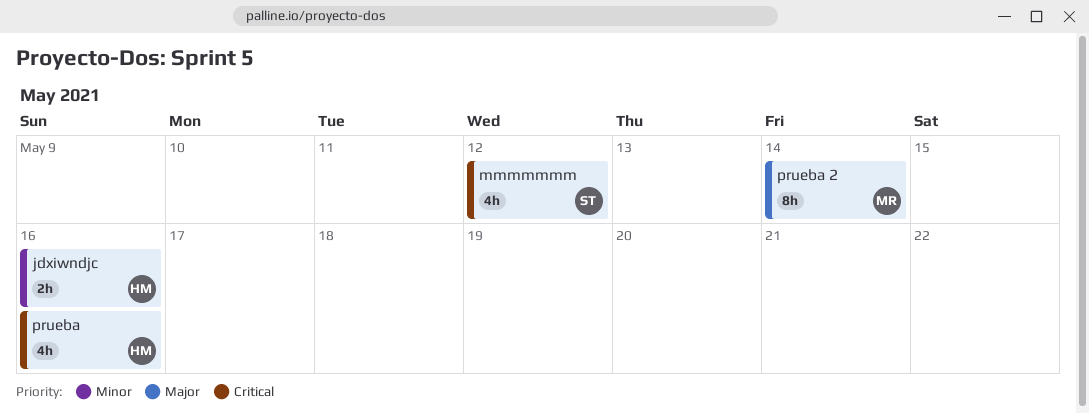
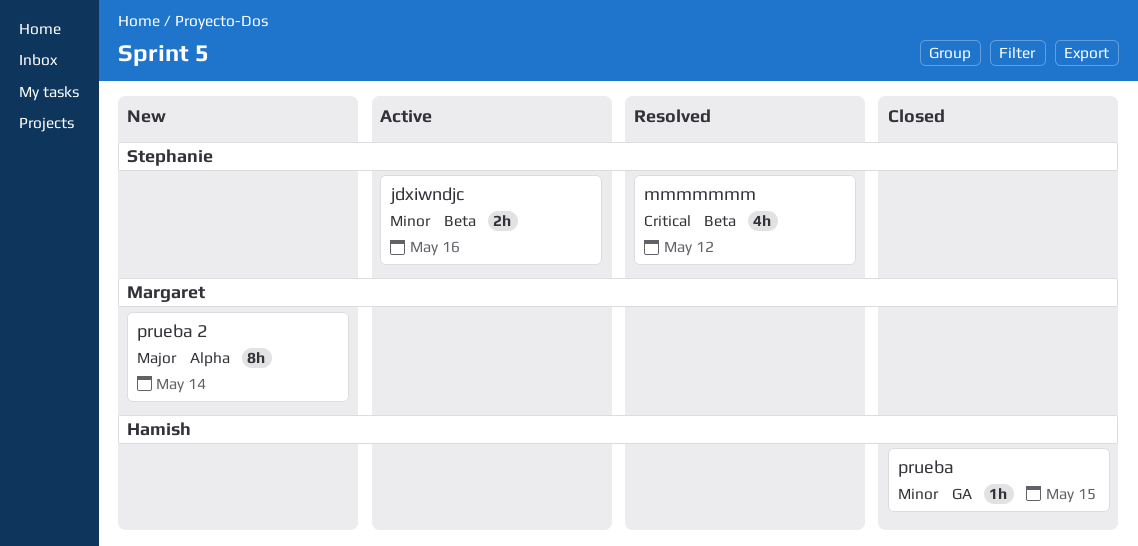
jdxiwndjc, owner: Hamish -> Stephanie
prueba, priority: Critical -> Minor
prueba, estimate: 4h -> 1h
prueba, due: May 16 -> May 15

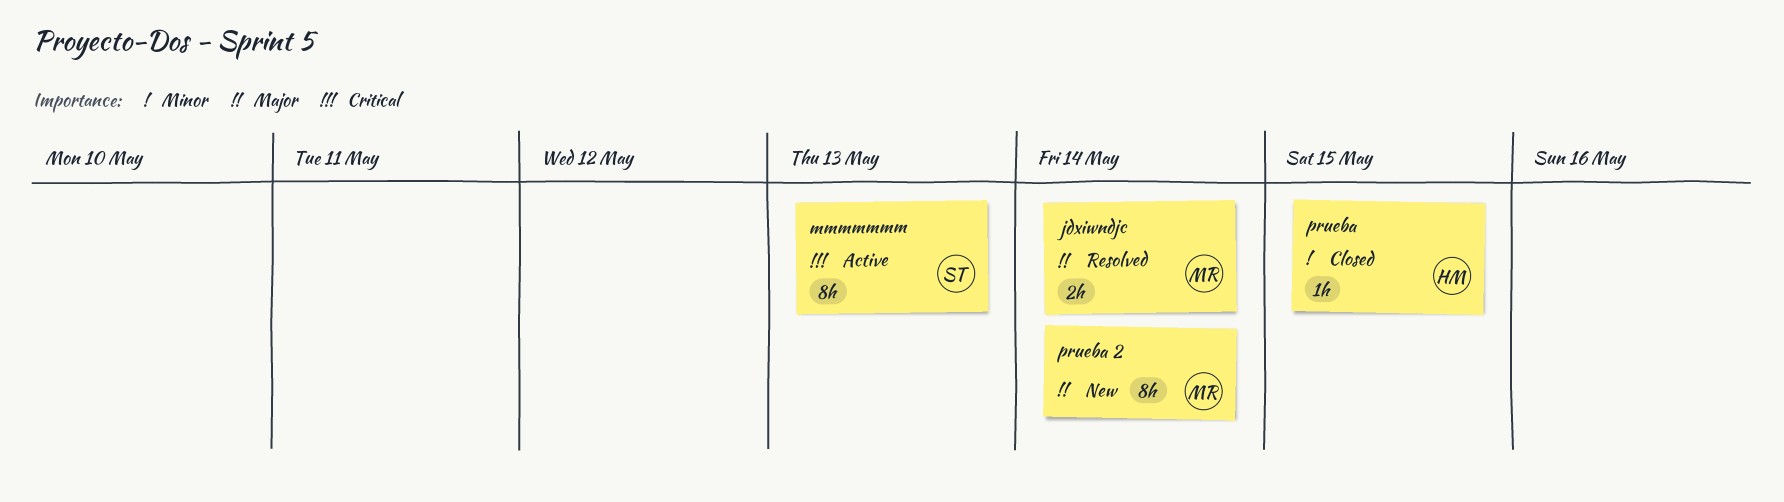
jdxiwndjc, status: Active -> Resolved
jdxiwndjc, owner: Stephanie -> Margaret
jdxiwndjc, priority: Minor -> Major
jdxiwndjc, due: May 16 -> May 14
mmmmmmm, status: Resolved -> Active
mmmmmmm, estimate: 4h -> 8h
mmmmmmm, due: May 12 -> May 13

